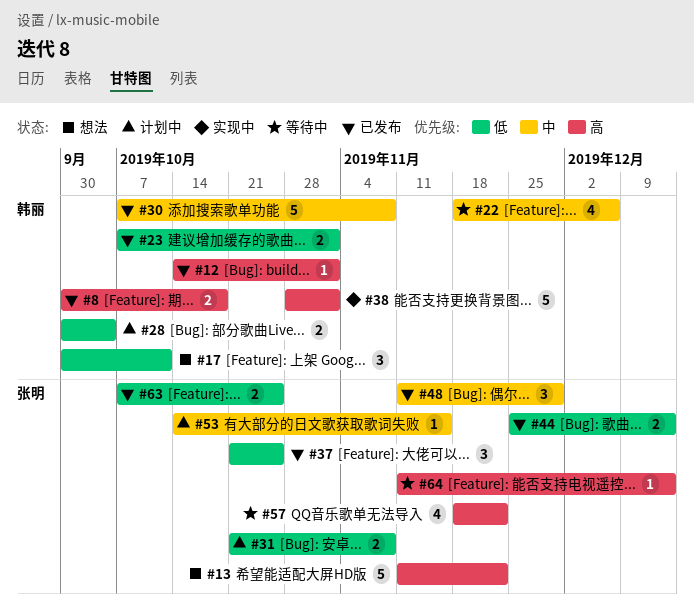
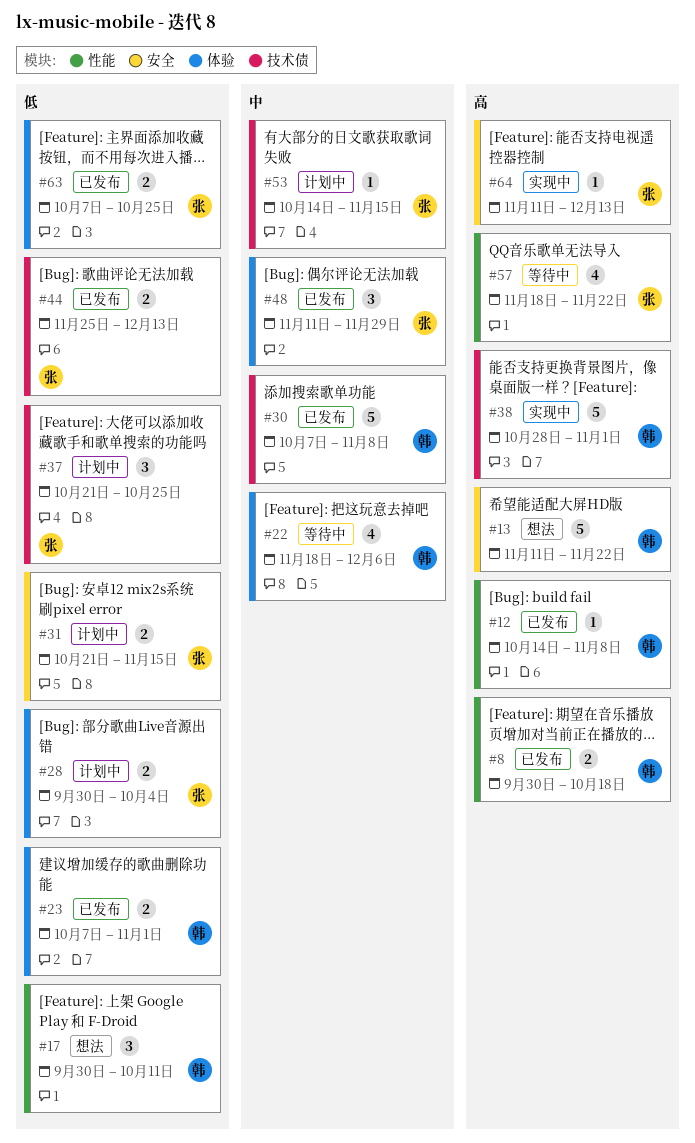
#12, due: Nov 1 -> Nov 8
#13, owner: 张明 -> 韩丽
#28, owner: 韩丽 -> 张明
#31, due: Nov 8 -> Nov 15
#37, status: 已发布 -> 计划中
#64, status: 等待中 -> 实现中

